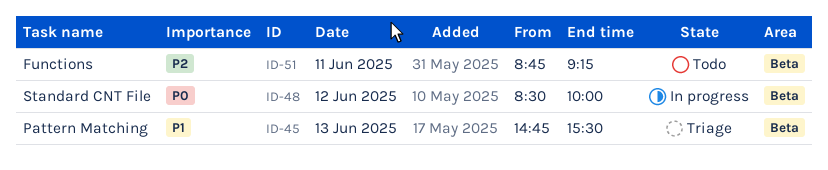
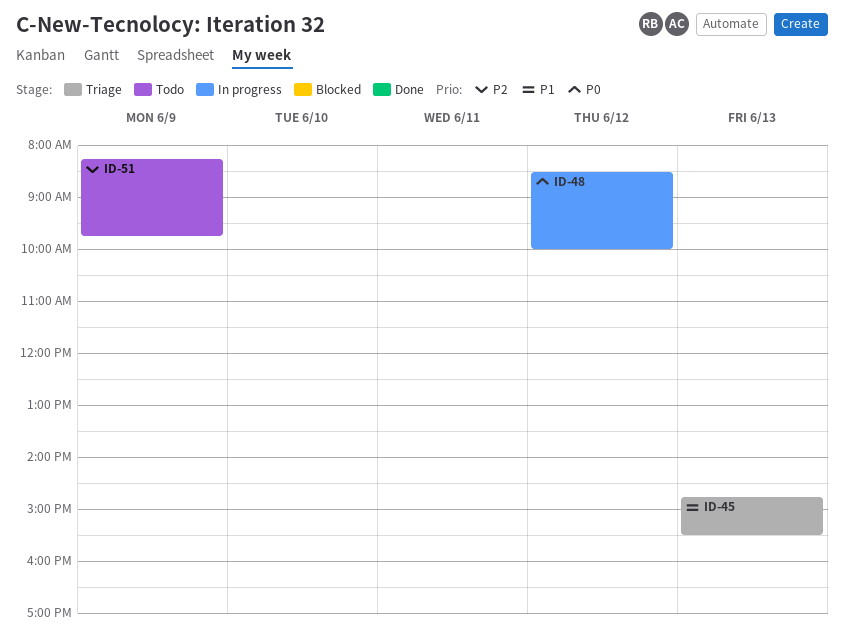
ID-51, day: Jun 11 -> Jun 9
ID-51, begins: 08:45 -> 08:15
ID-51, ends: 09:15 -> 09:45

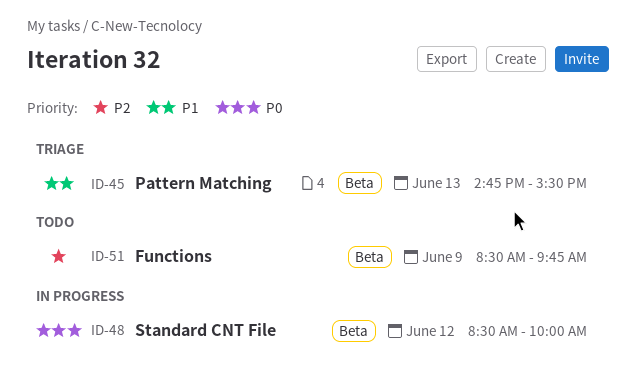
ID-51, begins: 08:15 -> 08:30

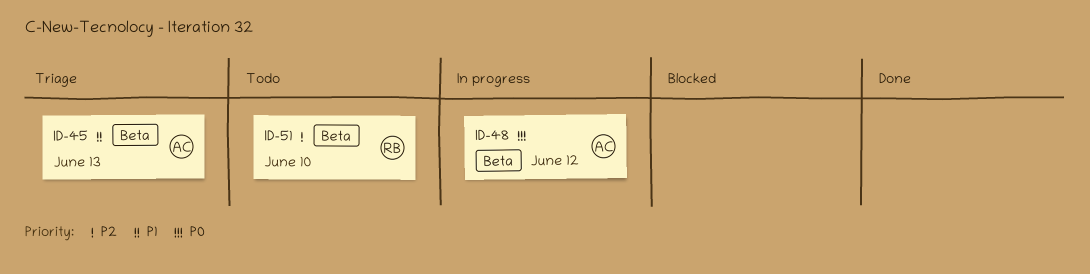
ID-51, day: Jun 9 -> Jun 10

